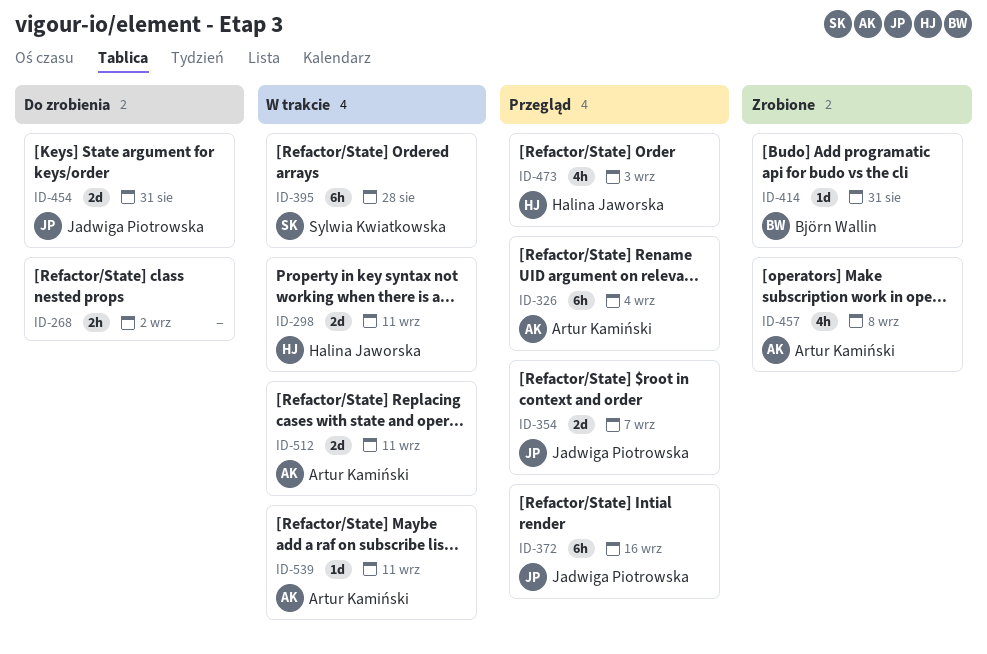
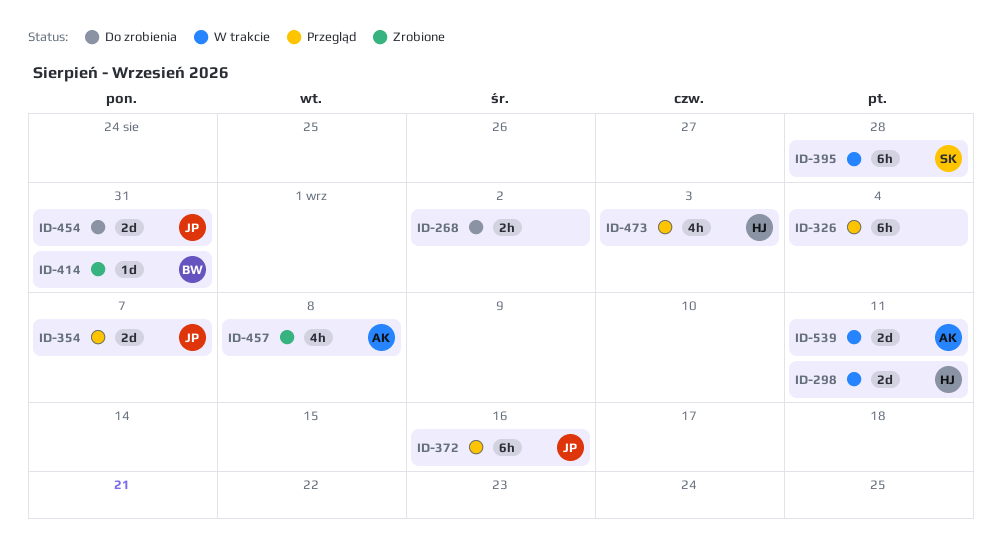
ID-326, owner: Artur Kamiński -> none
ID-512: present -> none
ID-539, estimate: 1d -> 2d

